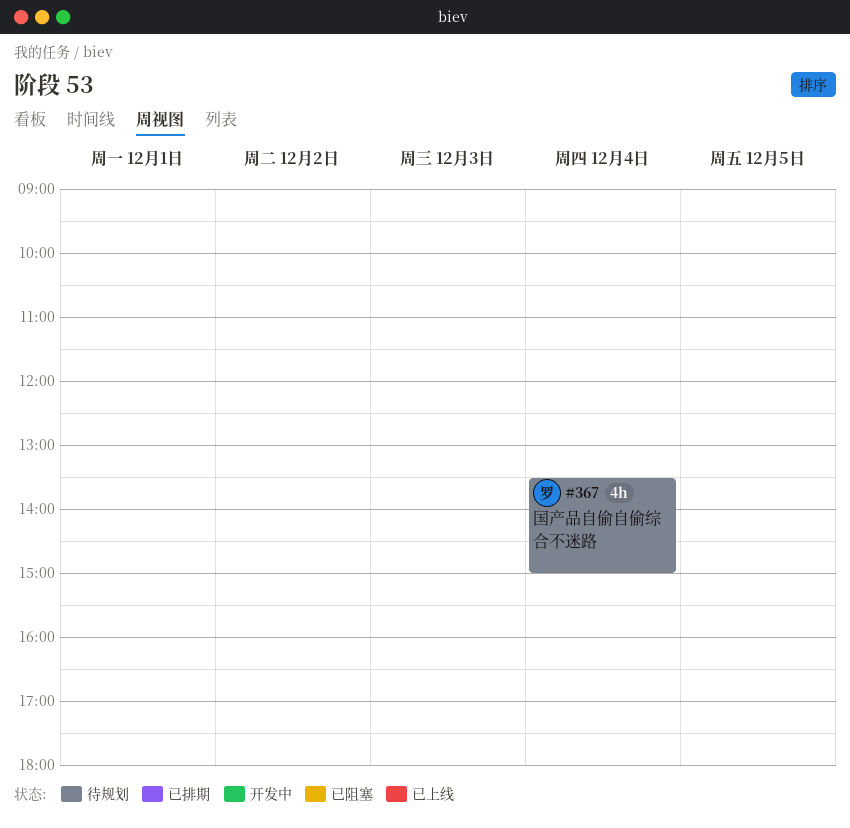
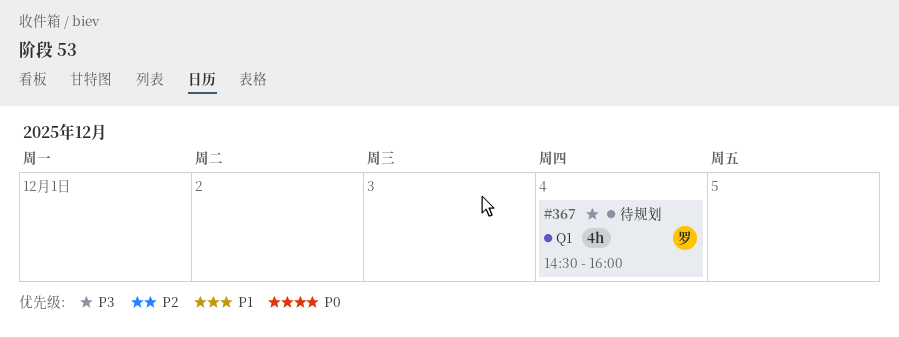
#367, begins: 13:30 -> 14:30
#367, ends: 15:00 -> 16:00

